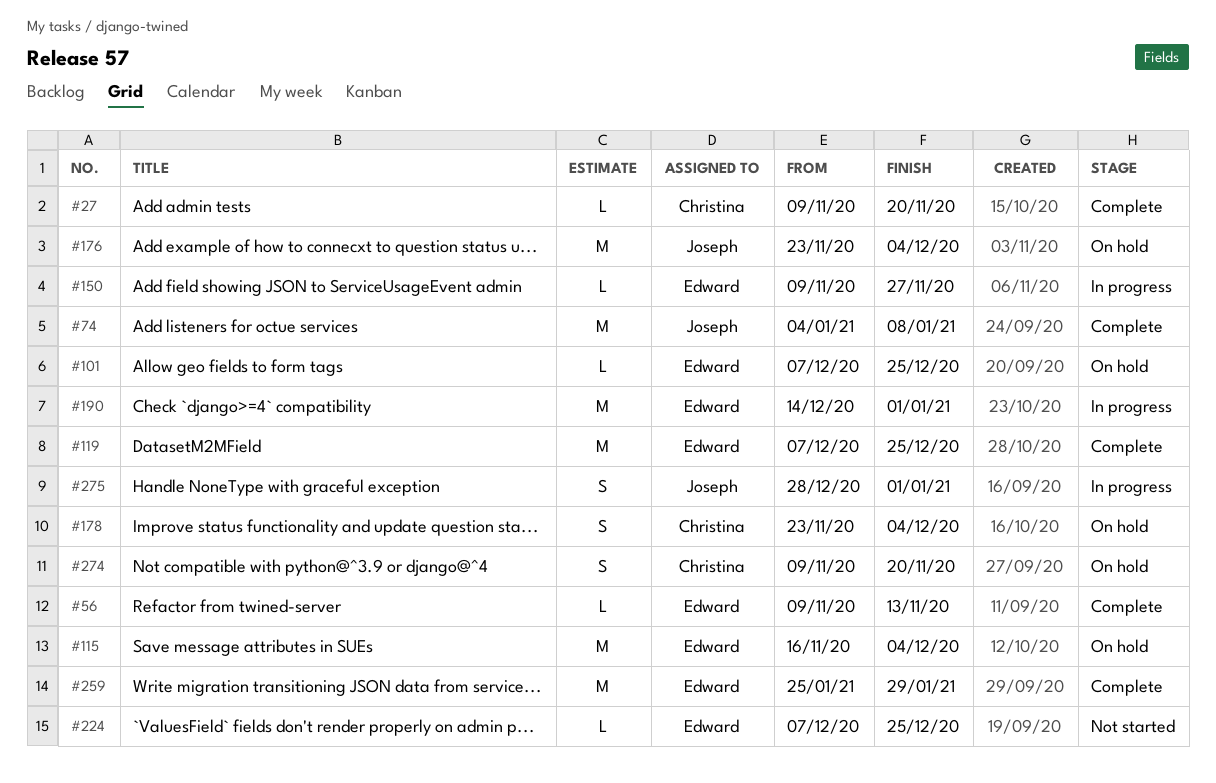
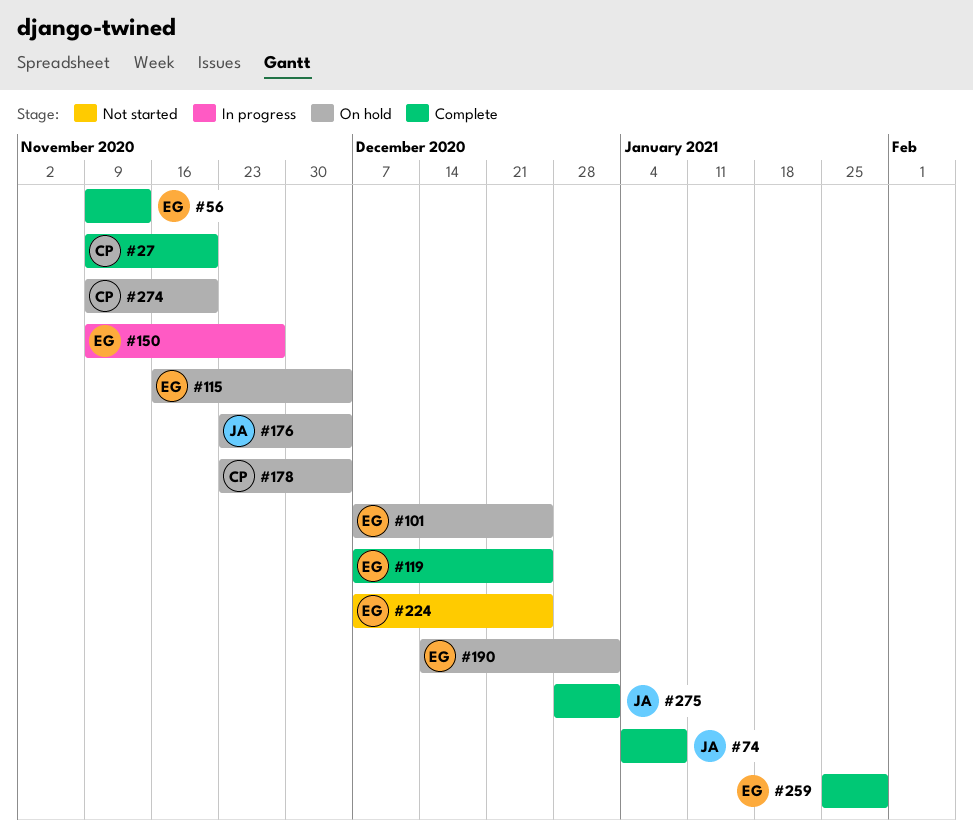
#190, status: In progress -> On hold
#275, status: In progress -> Complete

